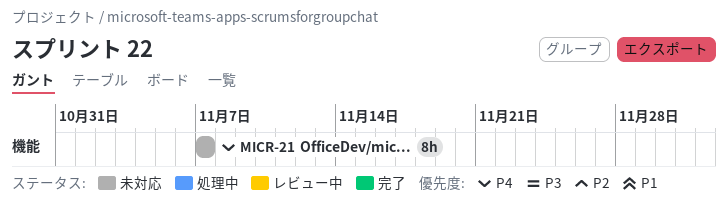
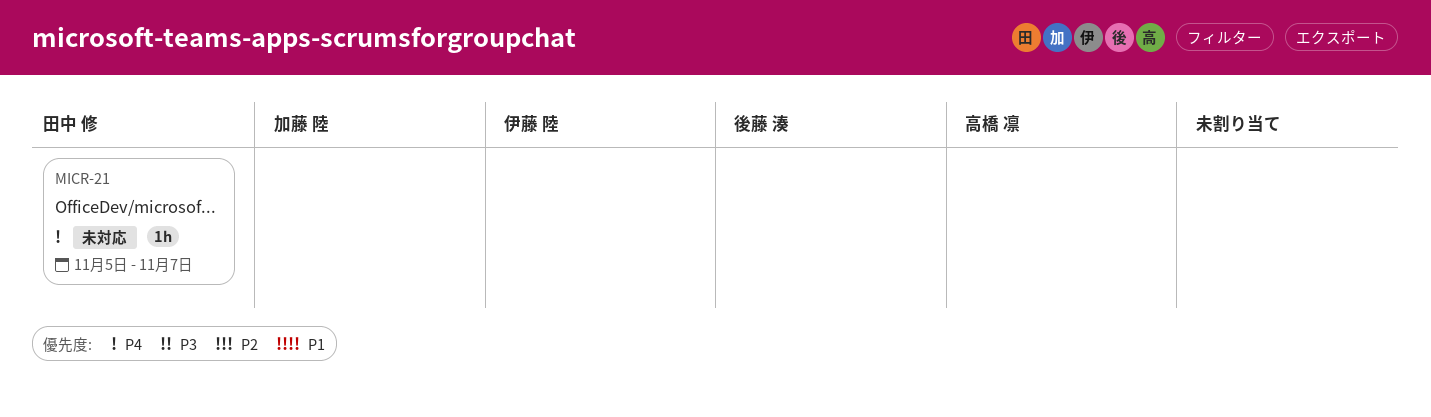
MICR-21, estimate: 8h -> 1h
MICR-21, start: Nov 7 -> Nov 5

